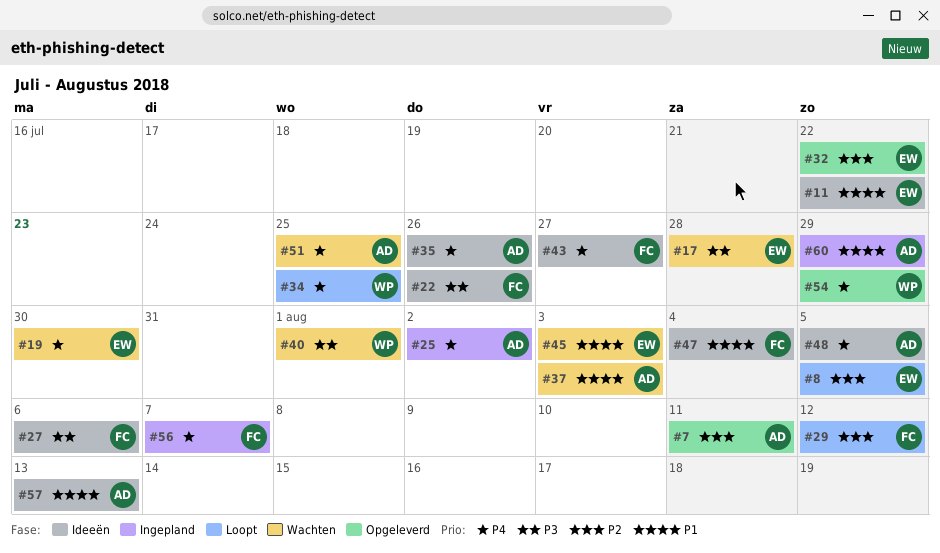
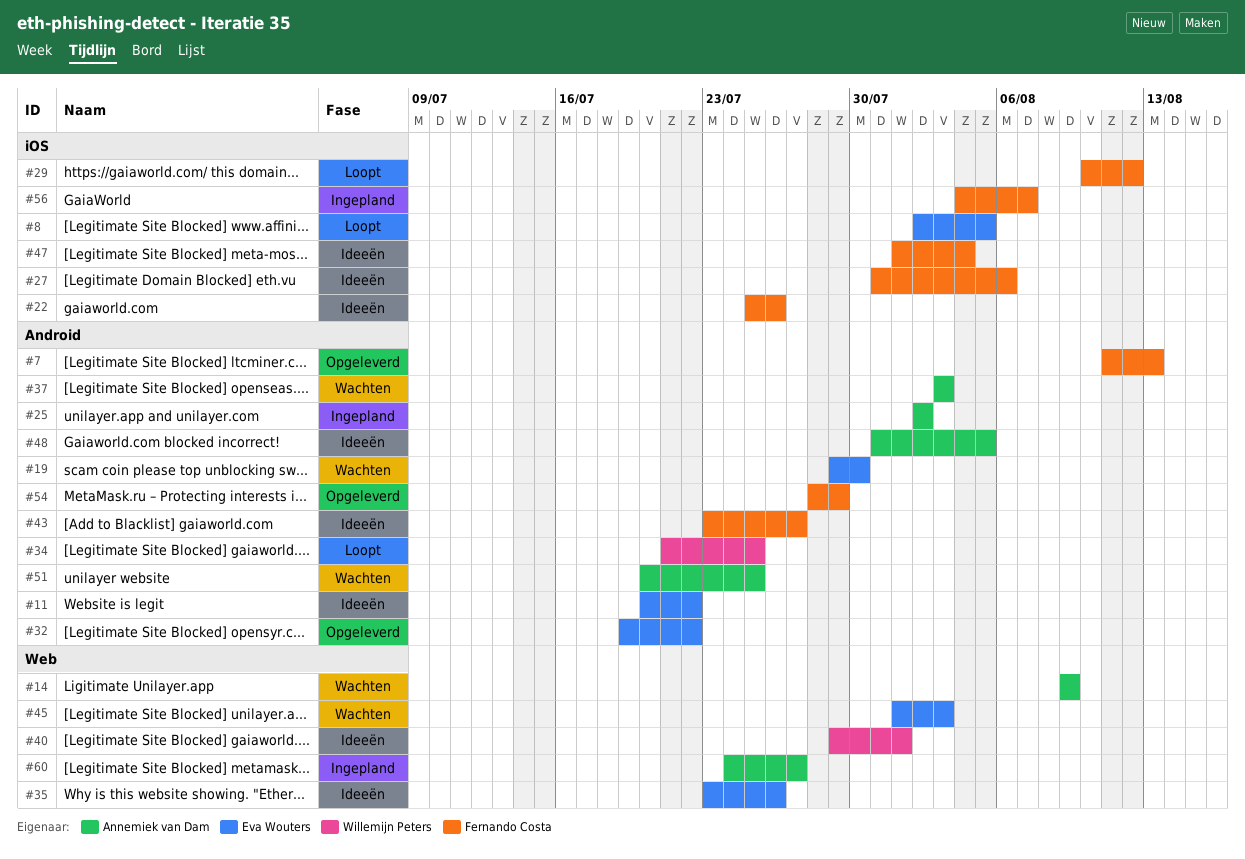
#7, owner: Annemiek van Dam -> Fernando Costa
#7, due: Aug 11 -> Aug 13
#14: none -> present
#17: present -> none
#35, owner: Annemiek van Dam -> Eva Wouters
#40, status: Wachten -> Ideeën
#54, owner: Willemijn Peters -> Fernando Costa
#57: present -> none
#60, due: Jul 29 -> Jul 27

